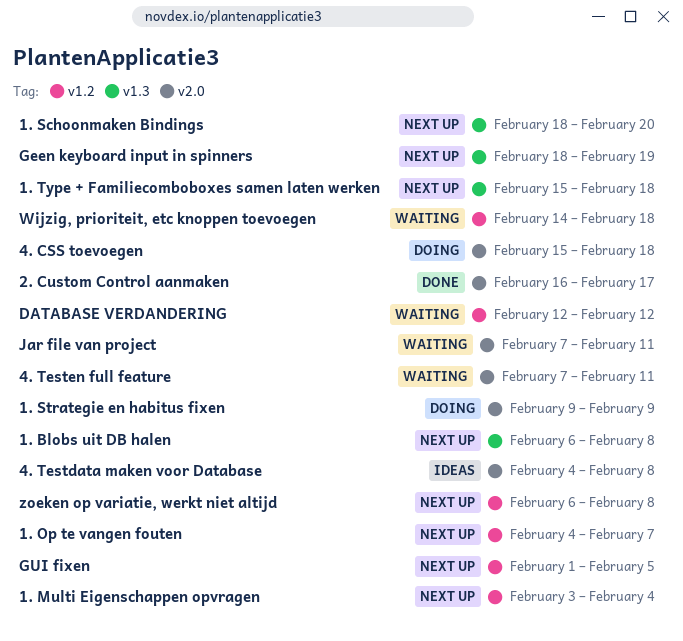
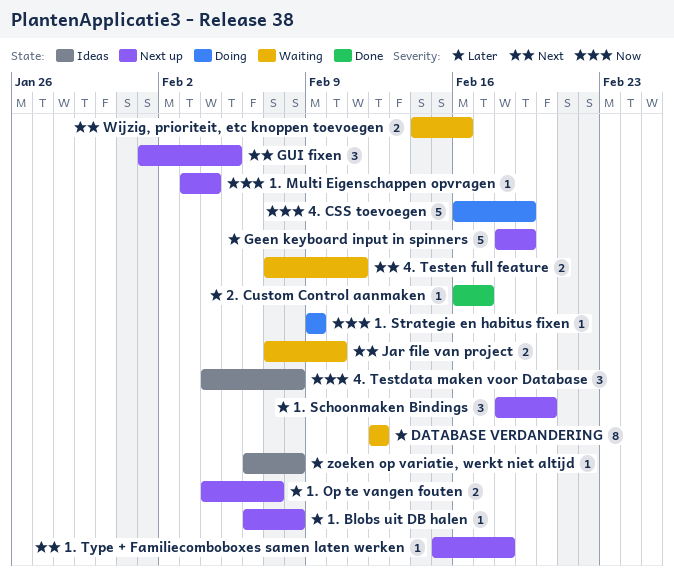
4. CSS toevoegen, start: Feb 15 -> Feb 16
4. CSS toevoegen, due: Feb 18 -> Feb 19
Jar file van project, due: Feb 11 -> Feb 10
Wijzig, prioriteit, etc knoppen toevoegen, due: Feb 18 -> Feb 16
zoeken op variatie, werkt niet altijd, status: Next up -> Ideas

